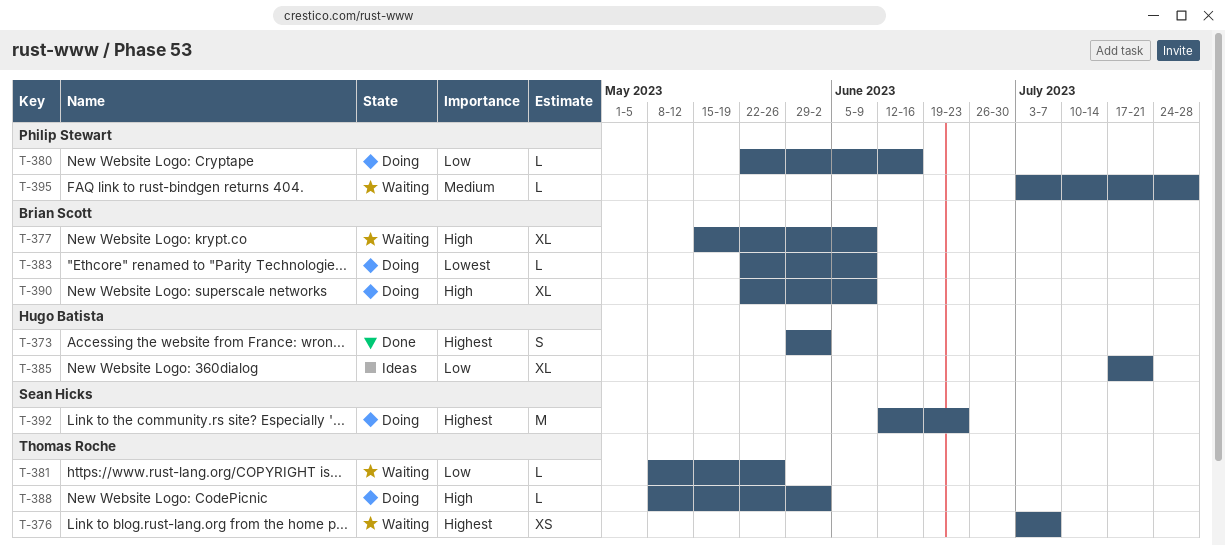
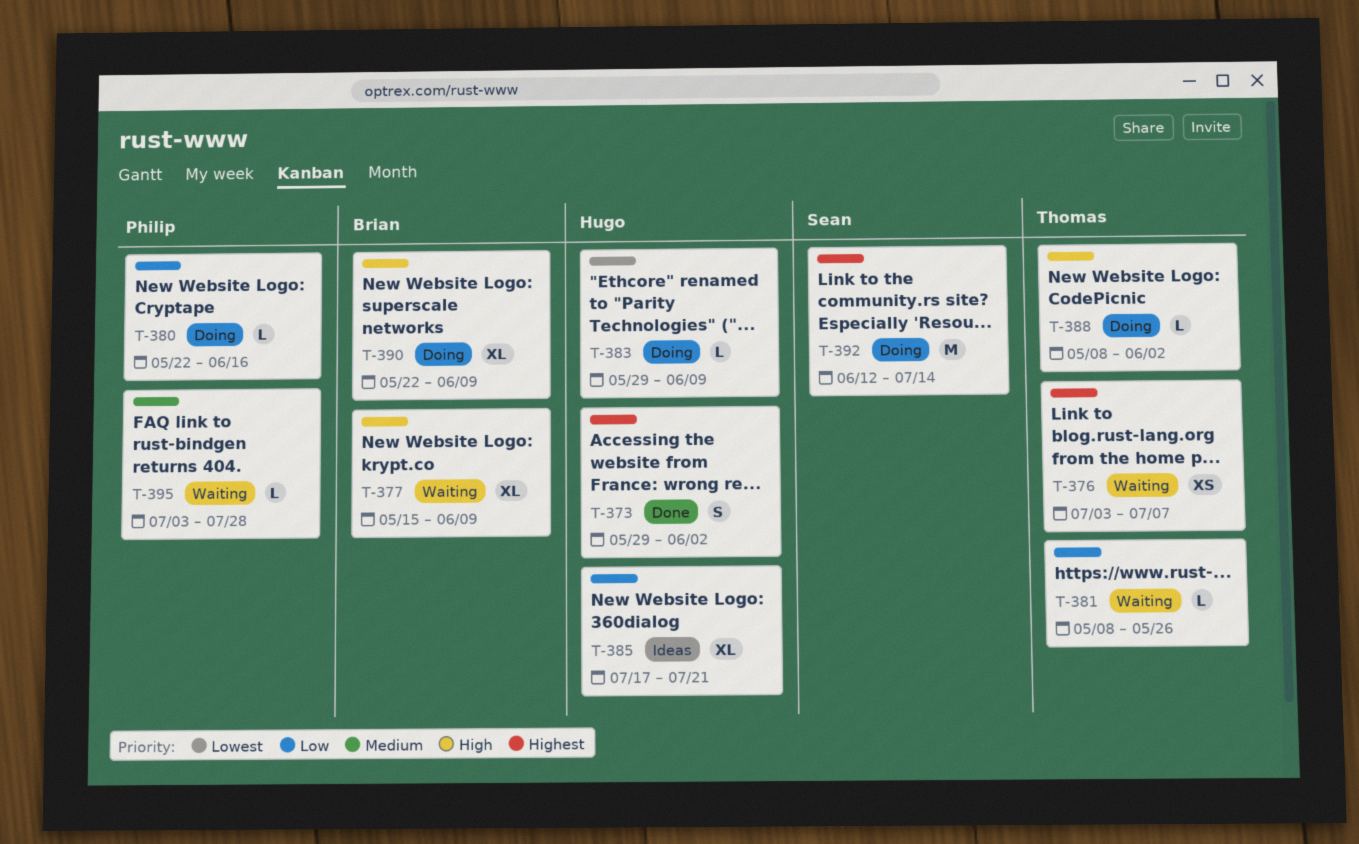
T-383, owner: Brian Scott -> Hugo Batista
T-383, start: May 22 -> May 29
T-392, due: Jun 23 -> Jul 14

